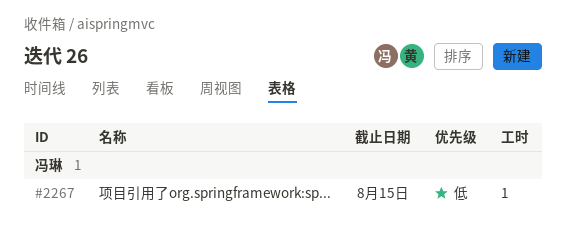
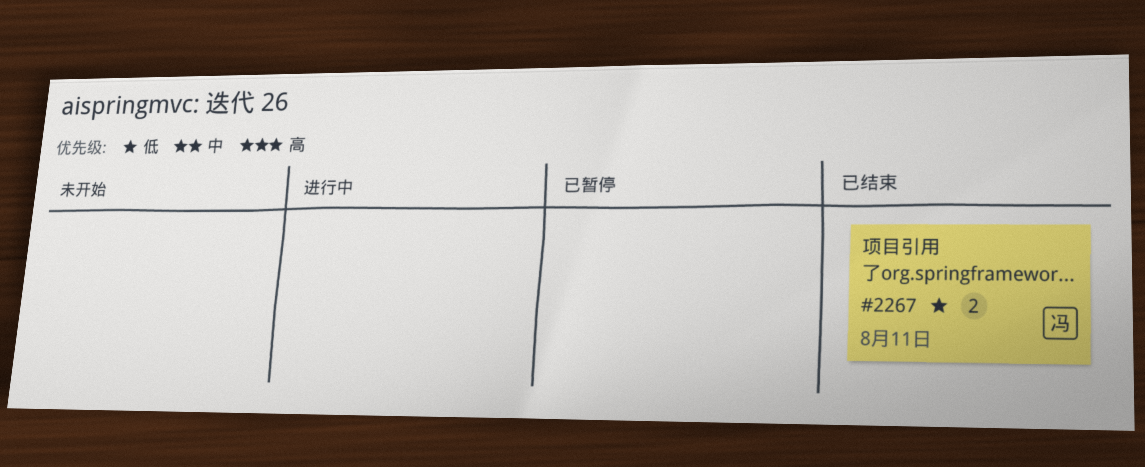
#2267, estimate: 1 -> 2
#2267, due: Aug 15 -> Aug 11

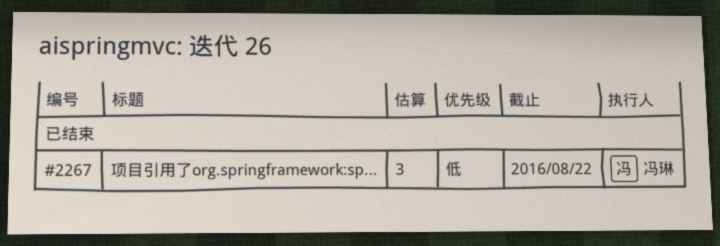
#2267, estimate: 2 -> 3
#2267, due: Aug 11 -> Aug 22

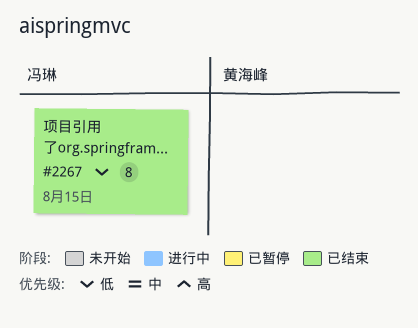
#2267, estimate: 3 -> 8
#2267, due: Aug 22 -> Aug 15

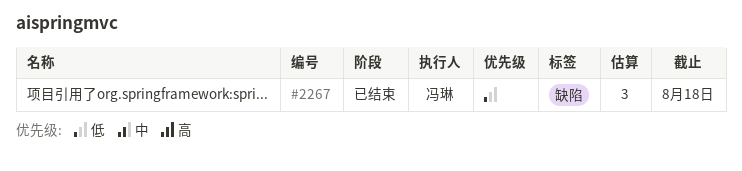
#2267, estimate: 8 -> 3
#2267, due: Aug 15 -> Aug 18

